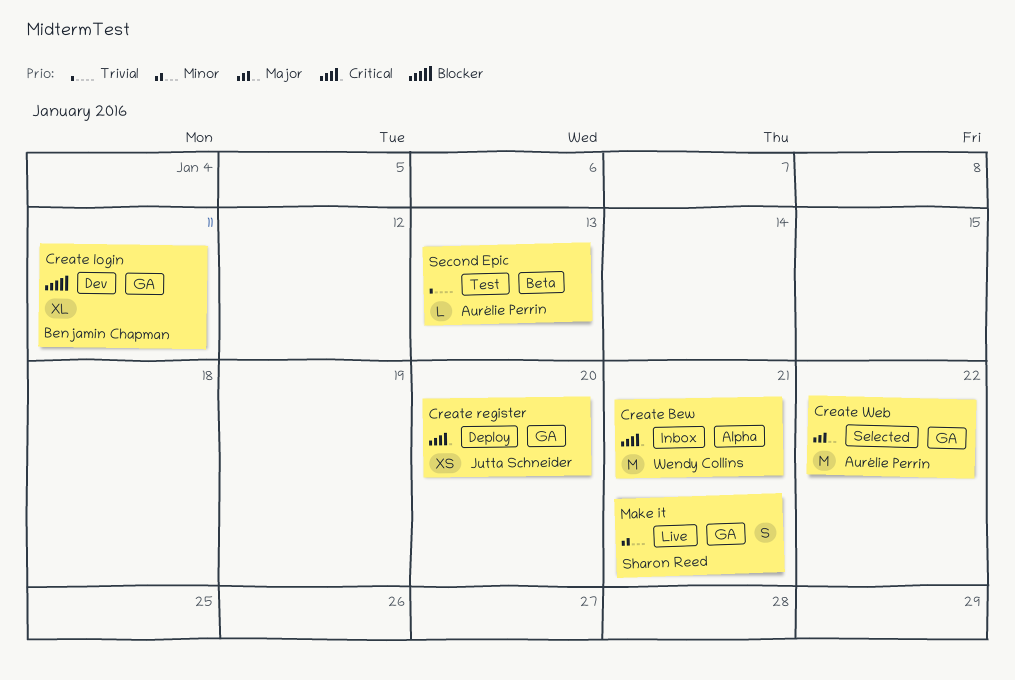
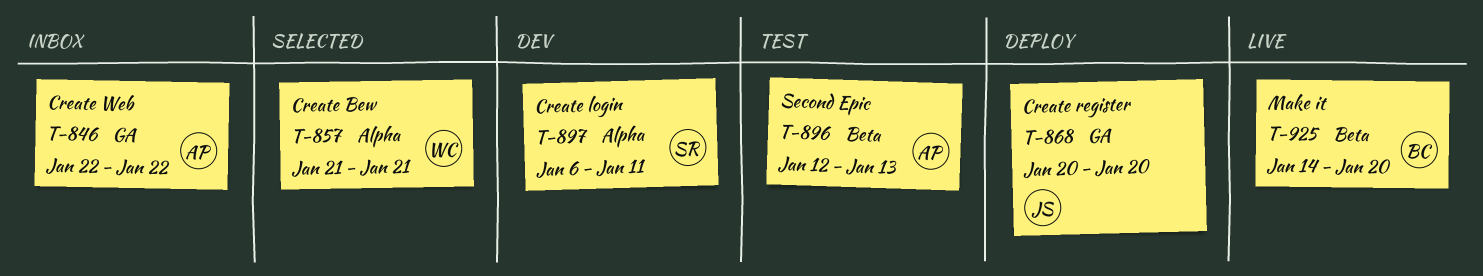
Create Bew, status: Inbox -> Selected
Create login, owner: Benjamin Chapman -> Sharon Reed
Create login, label: GA -> Alpha
Create Web, status: Selected -> Inbox
Make it, owner: Sharon Reed -> Benjamin Chapman
Make it, label: GA -> Beta
Make it, due: Jan 21 -> Jan 20

